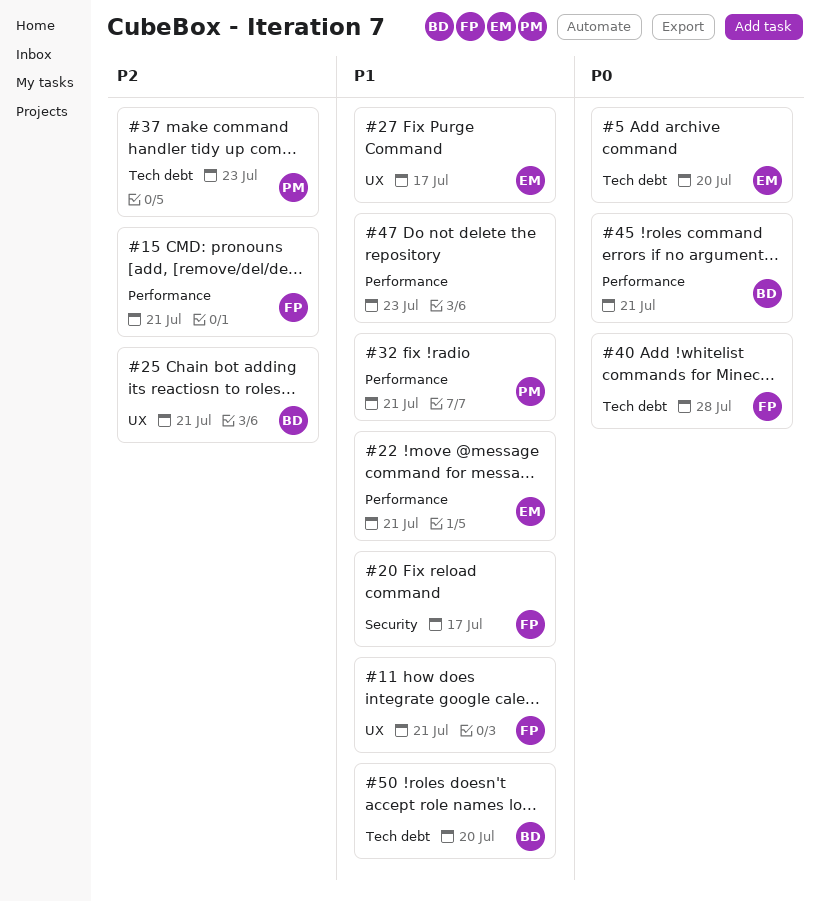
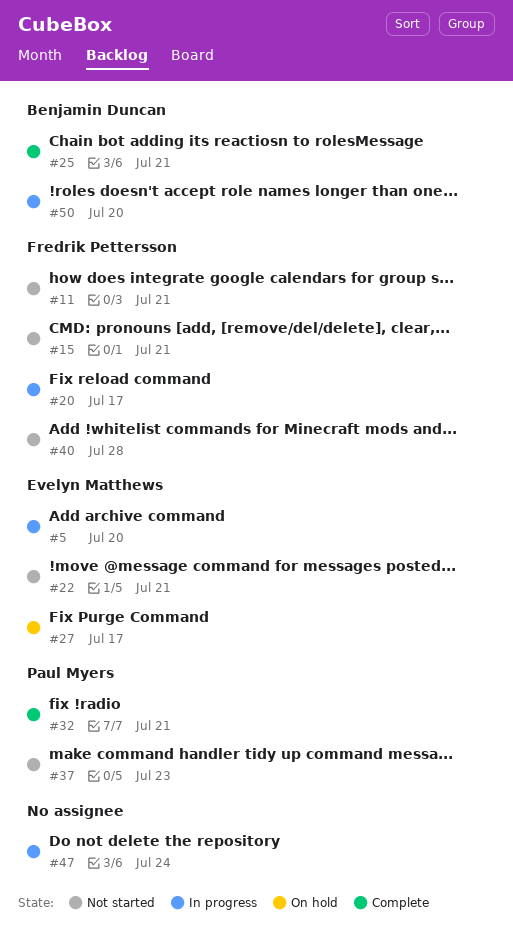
#45: present -> none
#47, due: Jul 23 -> Jul 24

